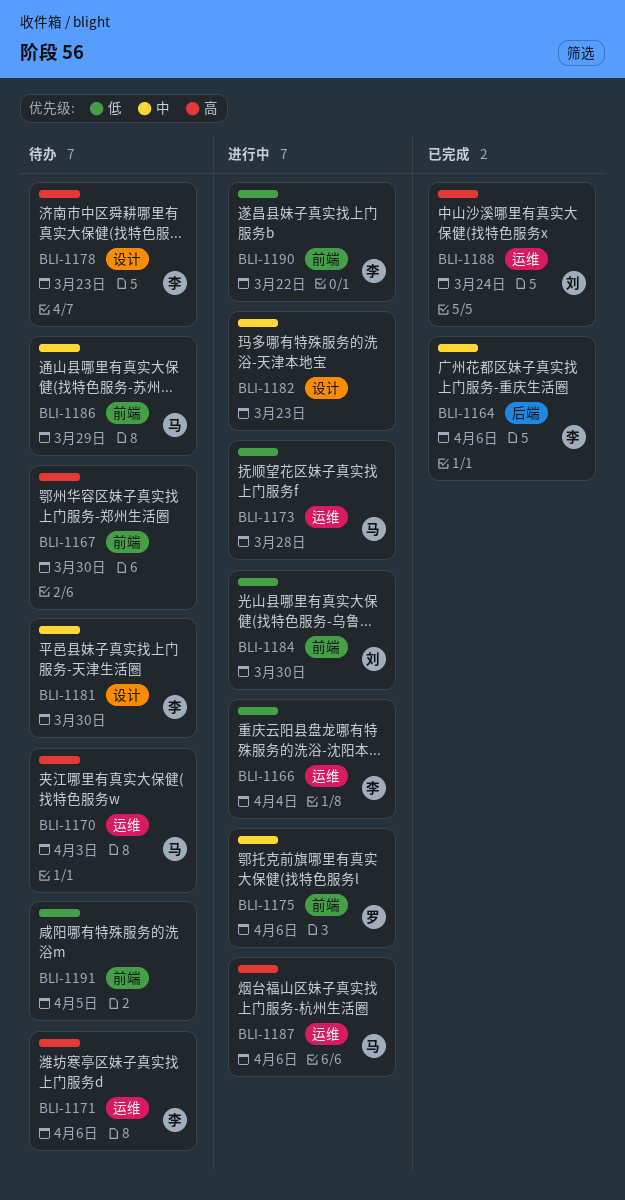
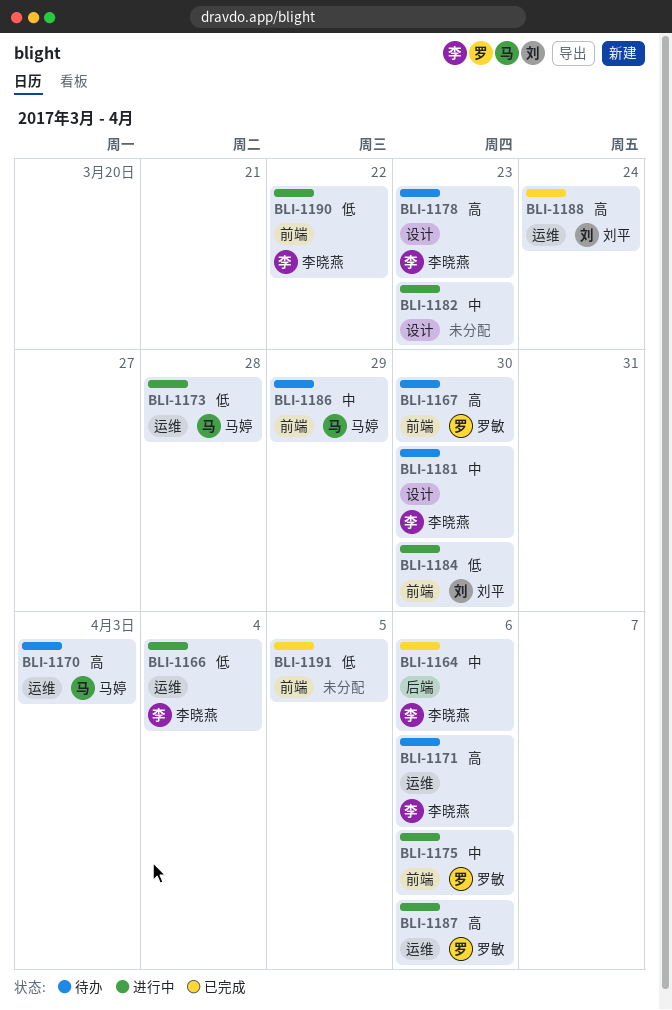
BLI-1167, owner: none -> 罗敏
BLI-1187, owner: 马婷 -> 罗敏
BLI-1191, status: 待办 -> 已完成

